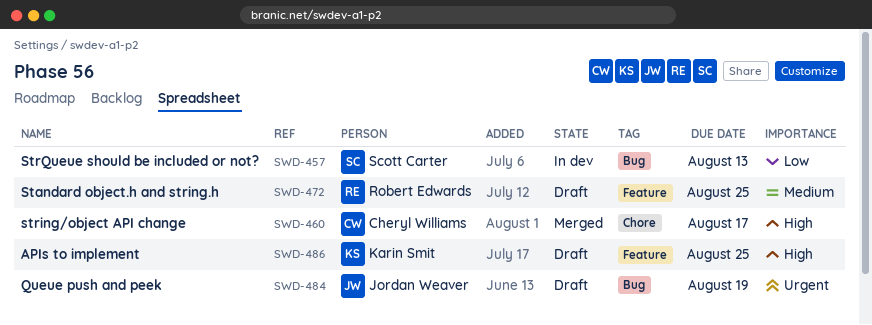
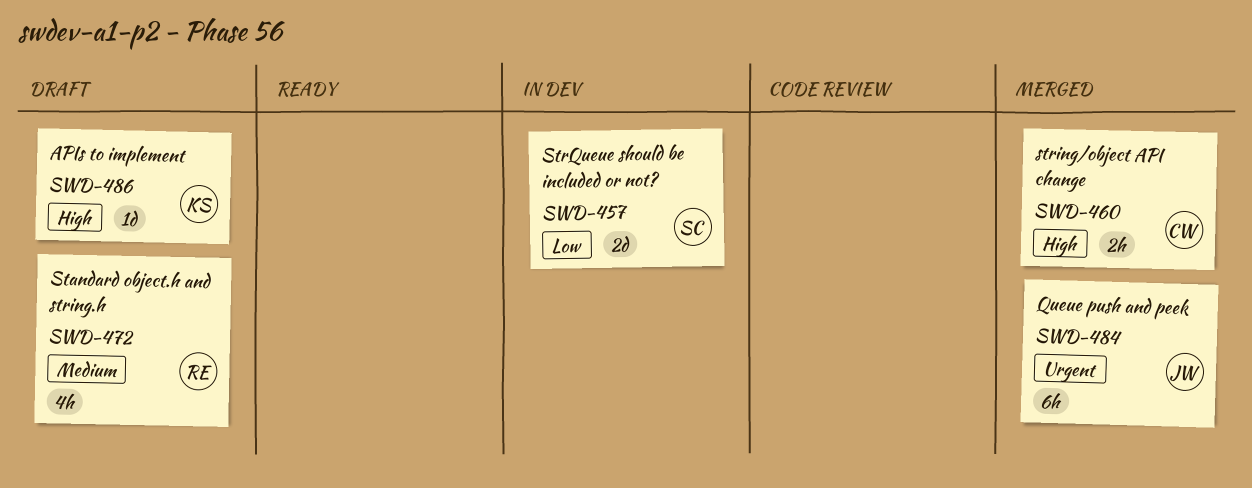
SWD-484, status: Draft -> Merged

